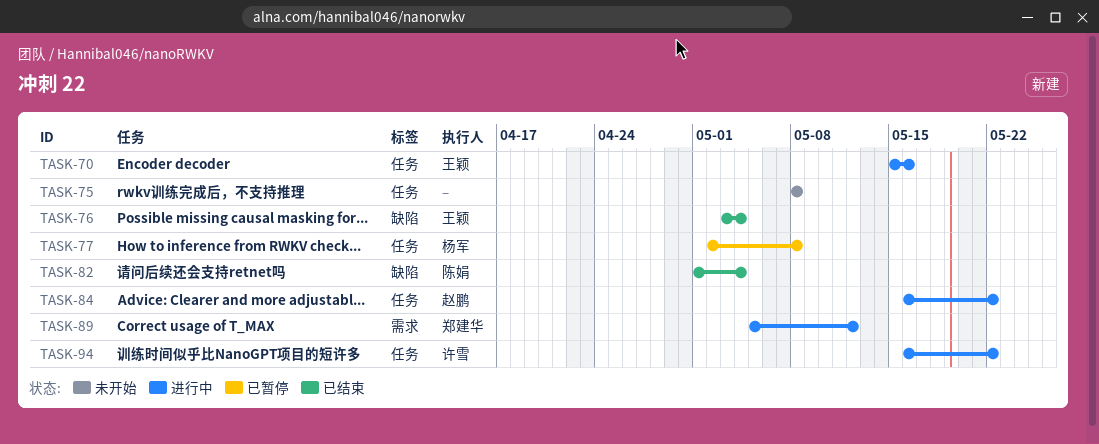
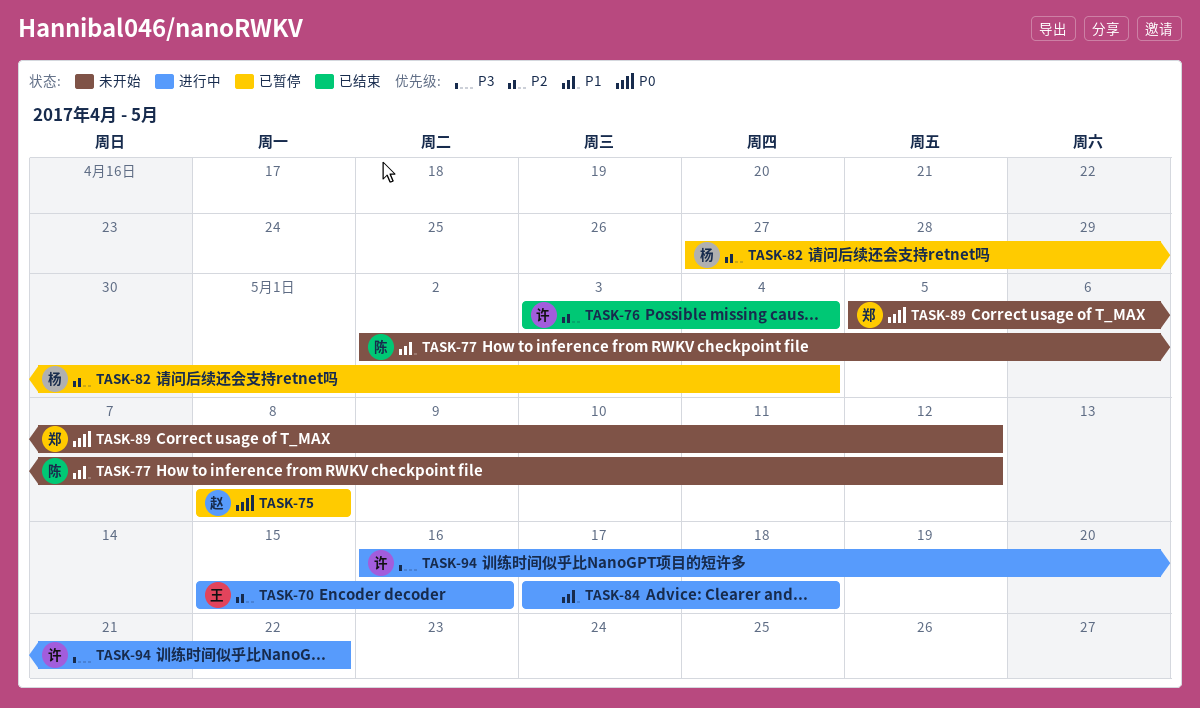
TASK-75, status: 未开始 -> 已暂停
TASK-75, owner: none -> 赵鹏
TASK-76, owner: 王颖 -> 许雪
TASK-77, status: 已暂停 -> 未开始
TASK-77, owner: 杨军 -> 陈娟
TASK-77, due: May 8 -> May 12
TASK-82, status: 已结束 -> 已暂停
TASK-82, owner: 陈娟 -> 杨军
TASK-82, start: May 1 -> Apr 27
TASK-84, owner: 赵鹏 -> none
TASK-84, start: May 16 -> May 17
TASK-84, due: May 22 -> May 18
TASK-89, status: 进行中 -> 未开始

